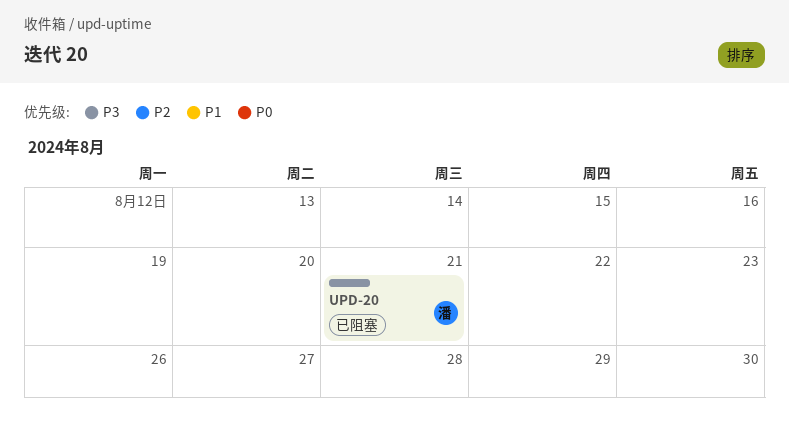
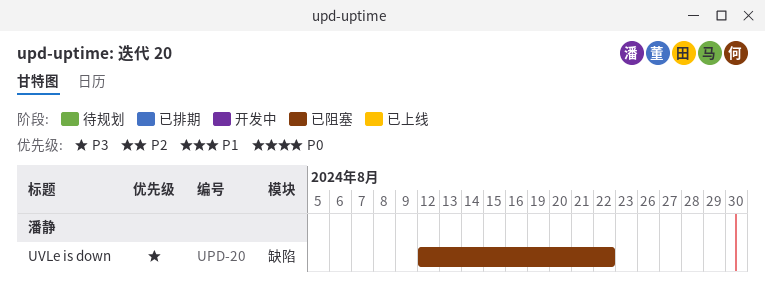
UPD-20, due: Aug 21 -> Aug 22

